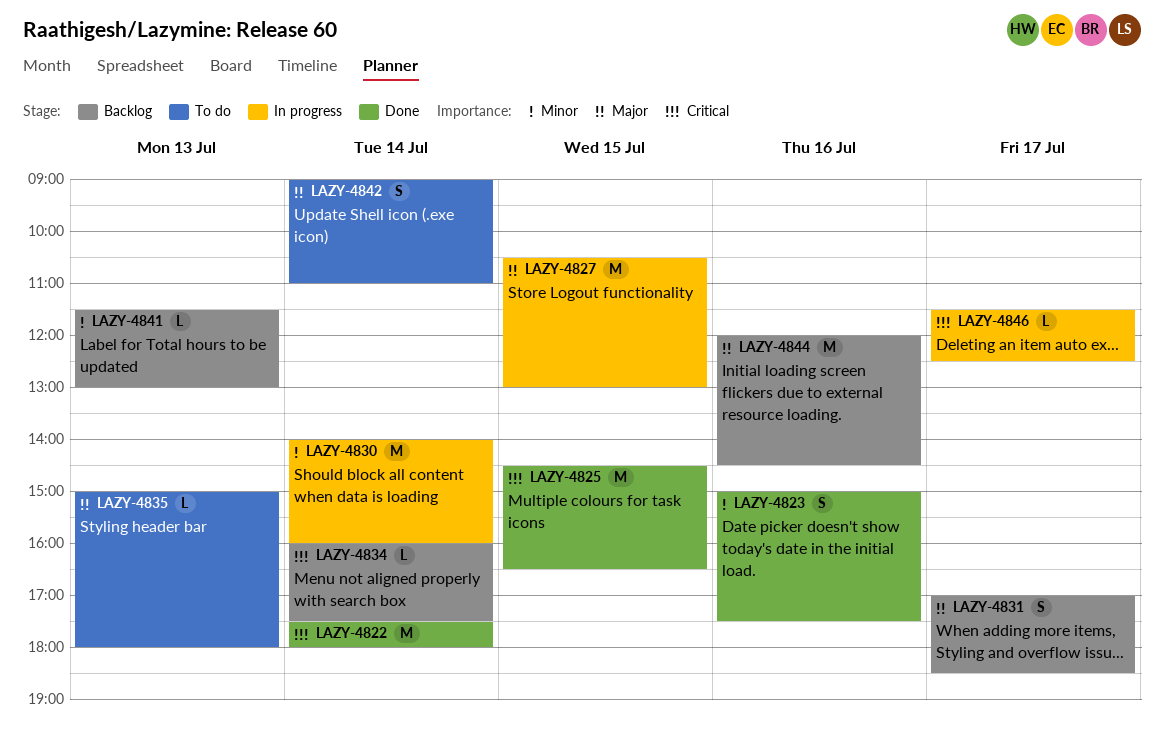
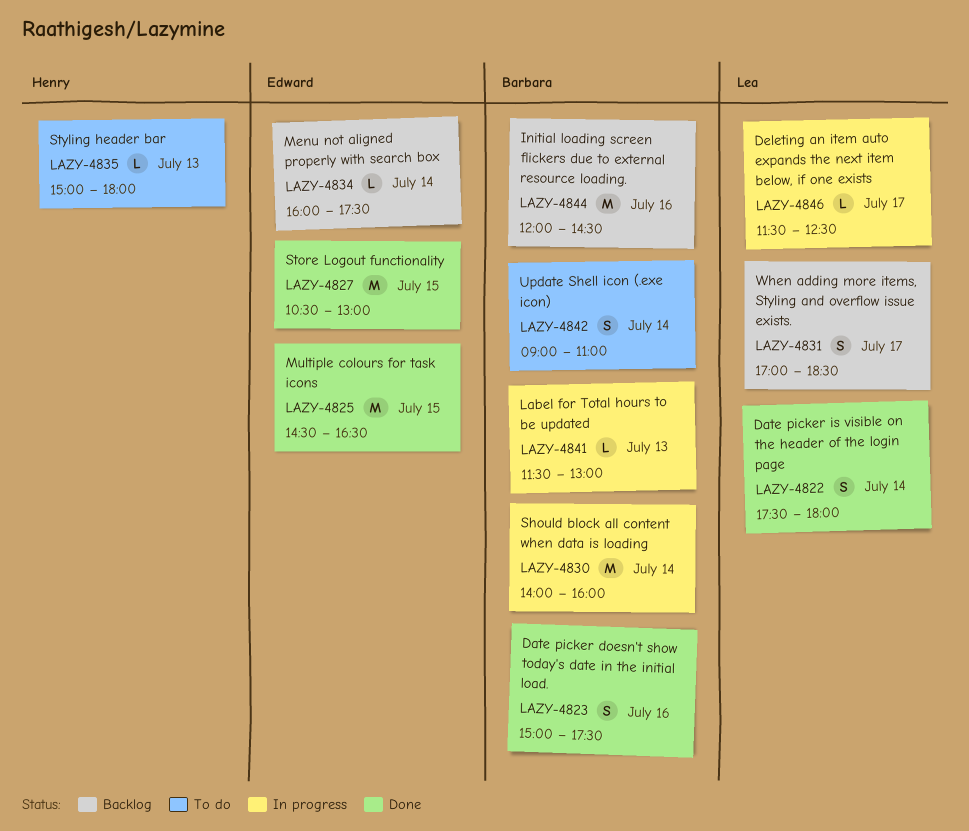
LAZY-4822, estimate: M -> S
LAZY-4827, status: In progress -> Done
LAZY-4841, status: Backlog -> In progress

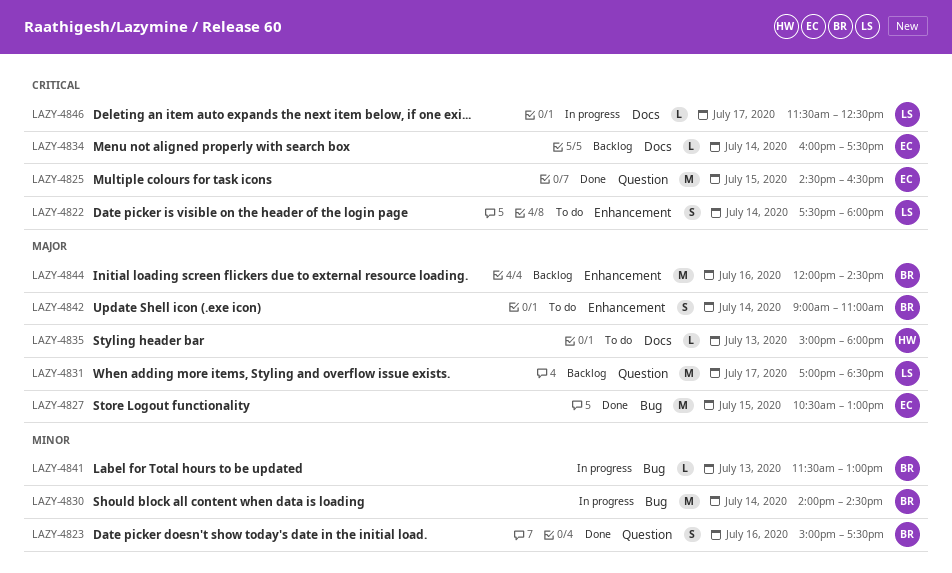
LAZY-4822, status: Done -> To do
LAZY-4830, ends: 16:00 -> 14:30
LAZY-4831, estimate: S -> M

